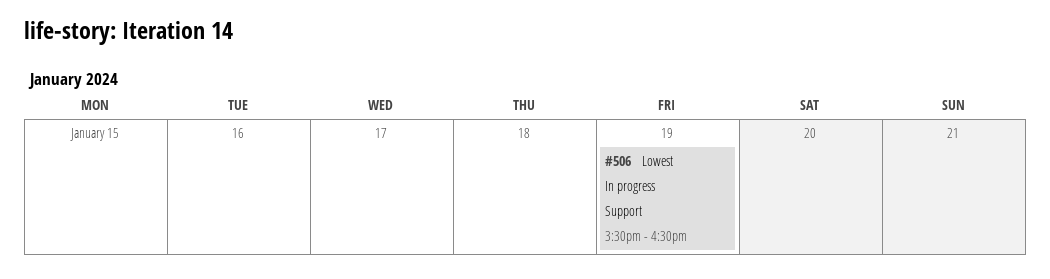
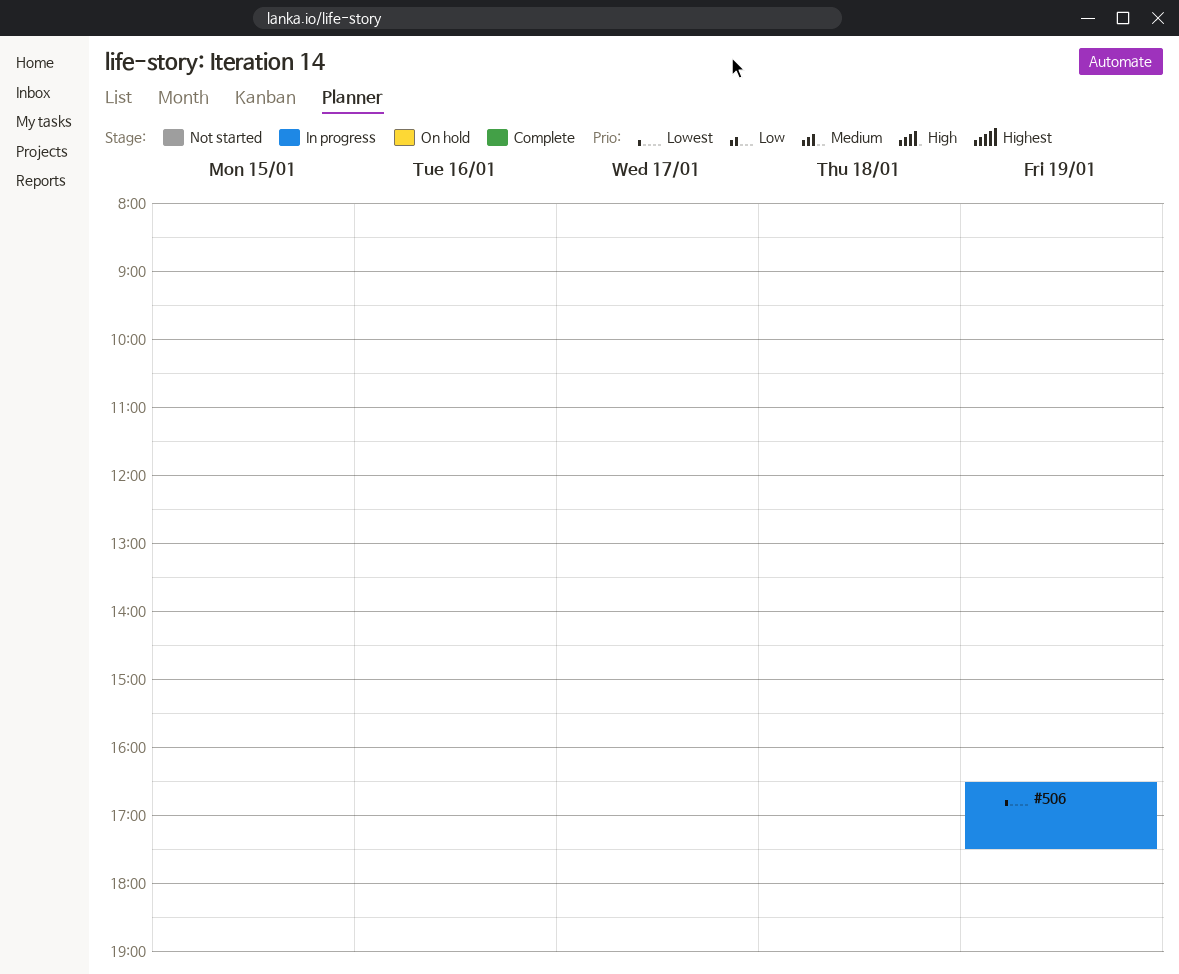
#506, begins: 15:30 -> 16:30
#506, ends: 16:30 -> 17:30

